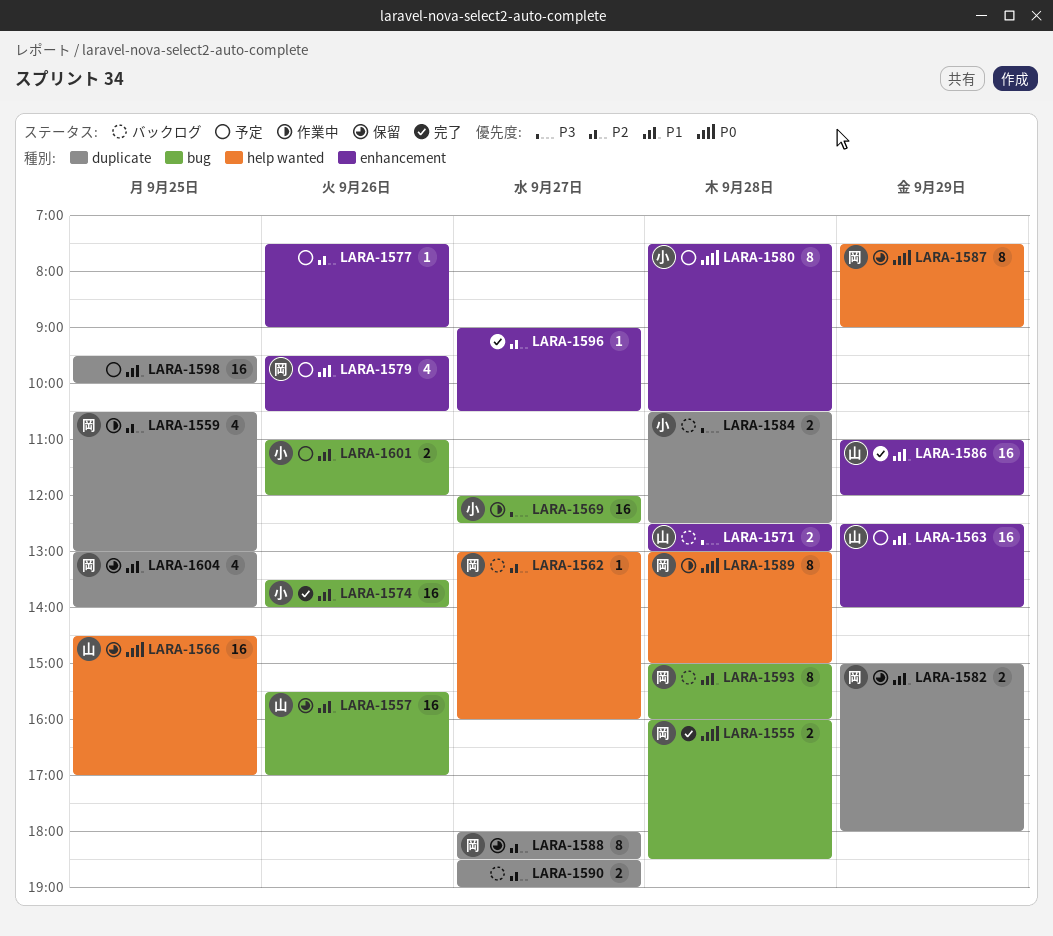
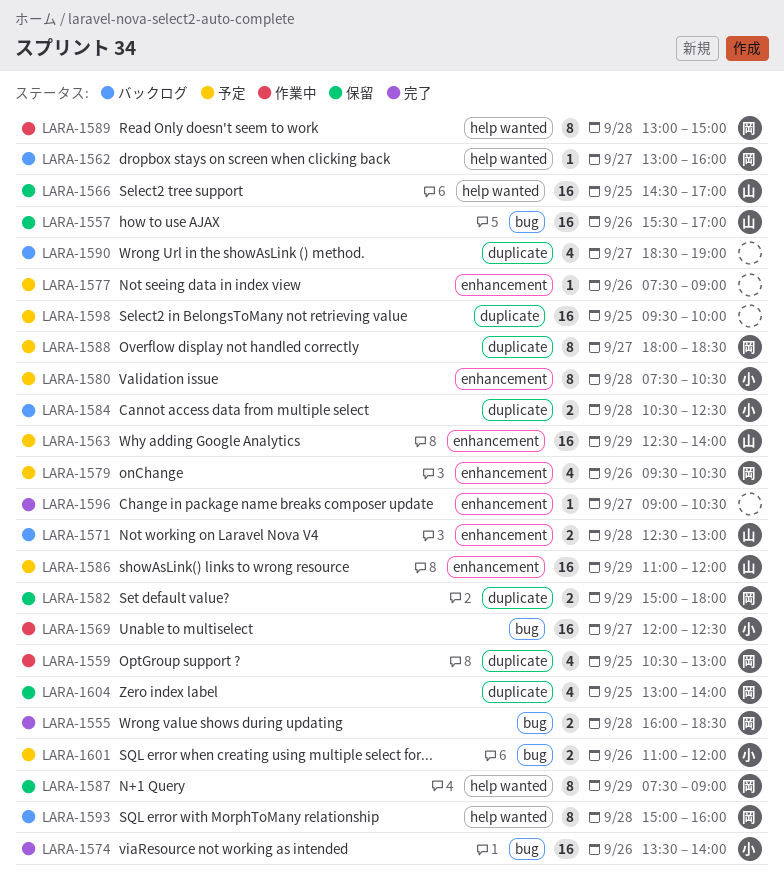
LARA-1586, status: 完了 -> 予定
LARA-1588, status: 保留 -> 予定
LARA-1590, estimate: 2 -> 4
LARA-1593, label: bug -> help wanted

